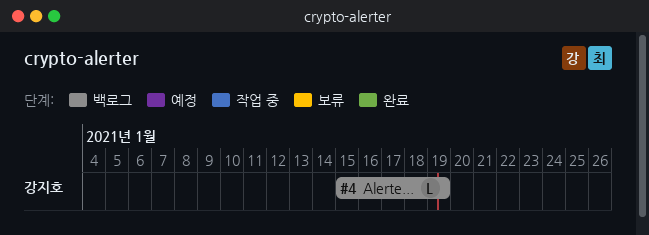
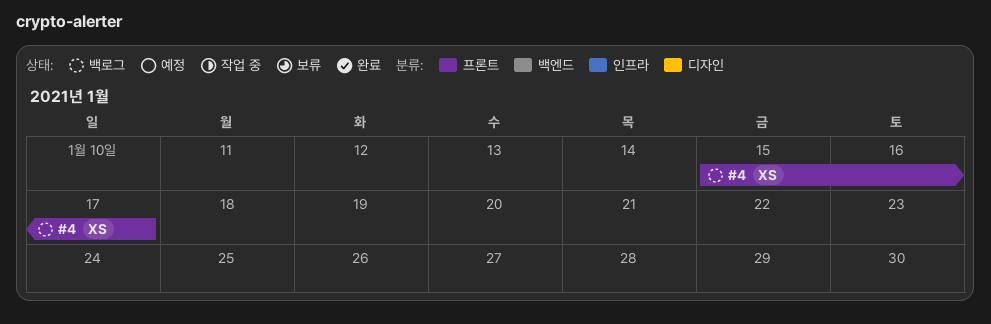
#4, estimate: L -> XS
#4, due: Jan 19 -> Jan 17

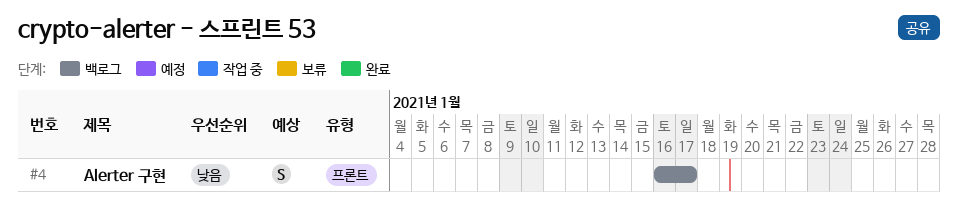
#4, estimate: XS -> S
#4, start: Jan 15 -> Jan 16

